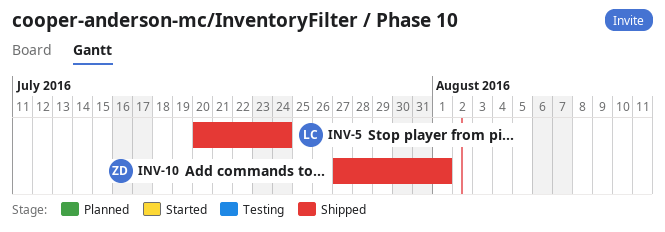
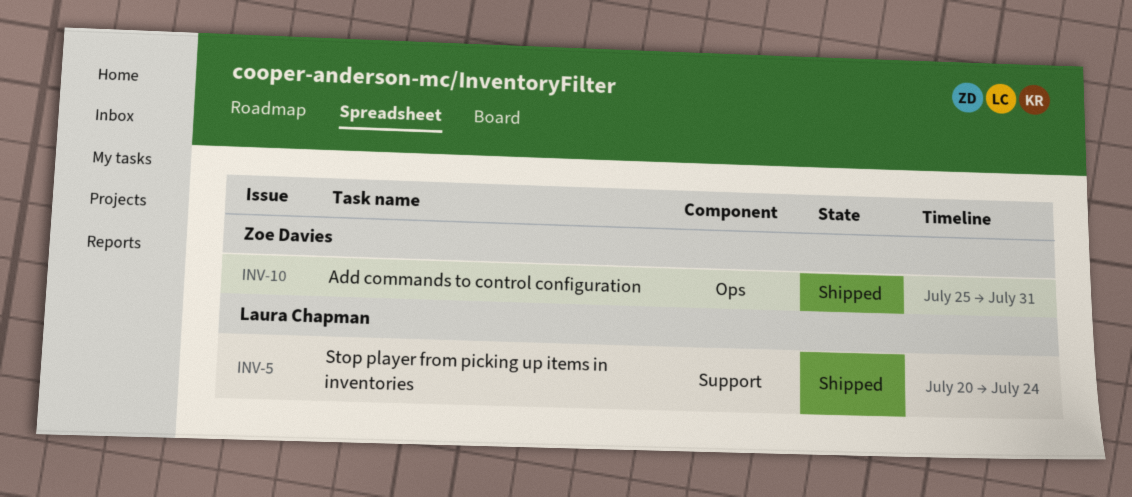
INV-10, start: Jul 27 -> Jul 25
INV-10, due: Aug 1 -> Jul 31

